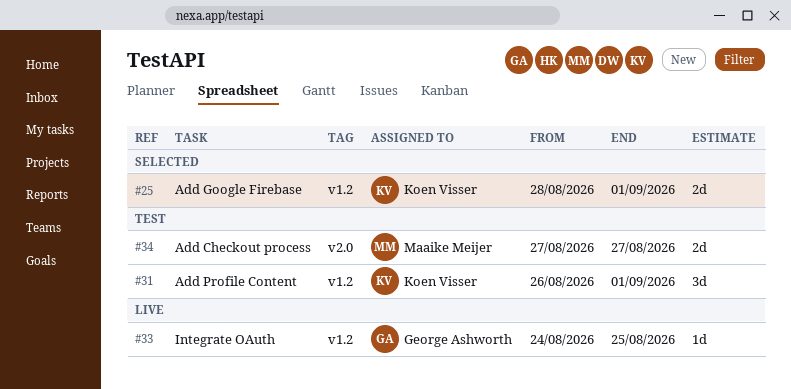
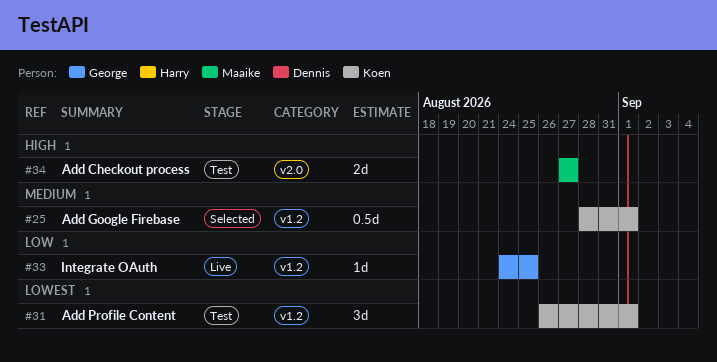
#25, estimate: 2d -> 0.5d

